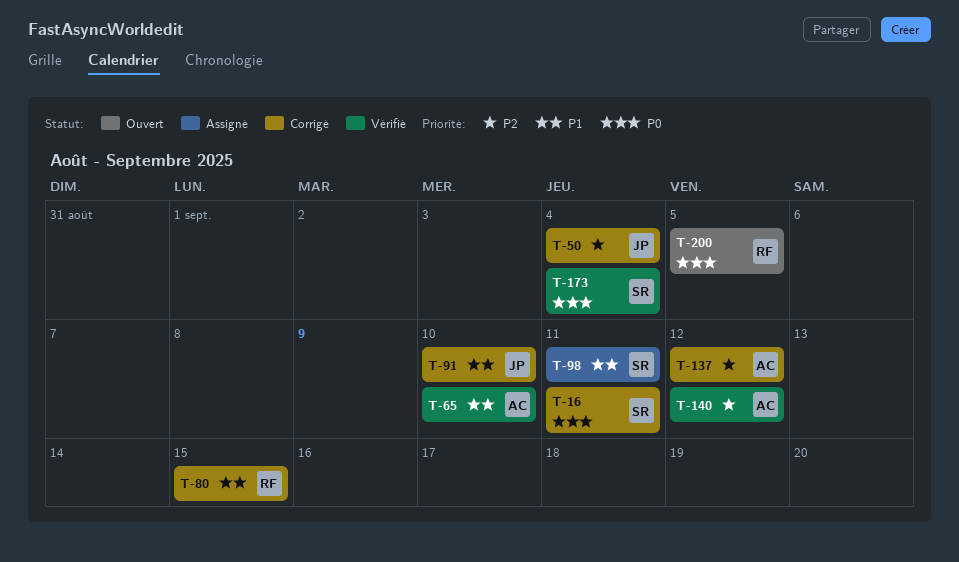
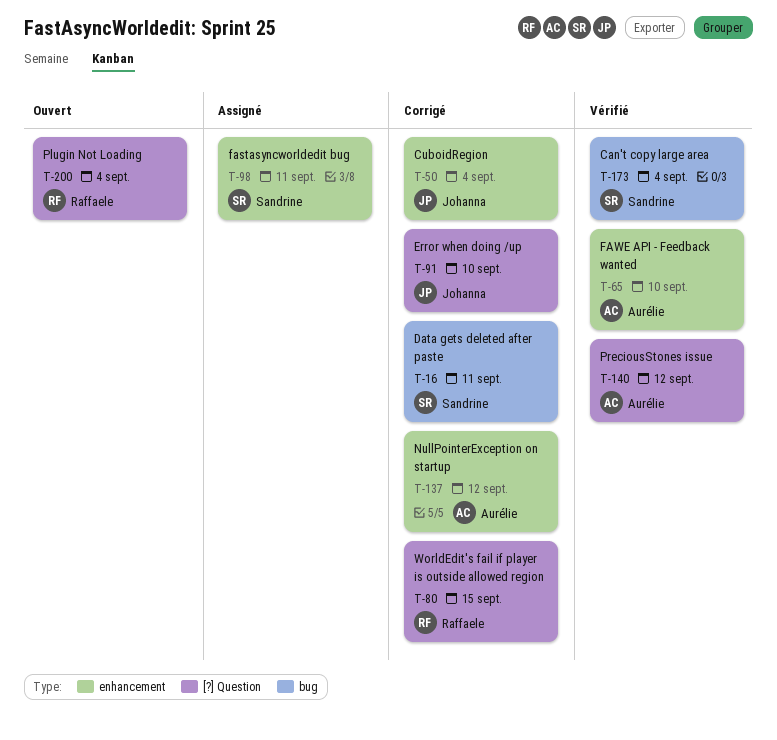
T-200, due: Sep 5 -> Sep 4

